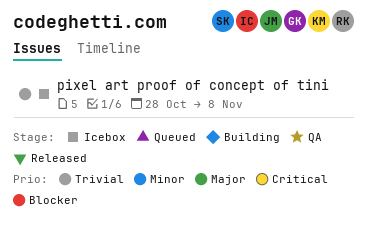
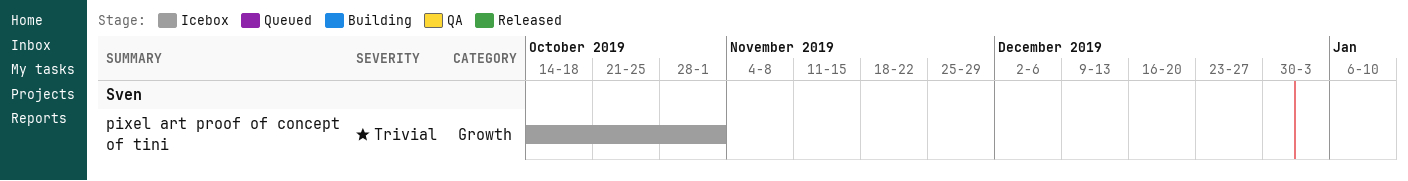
pixel art proof of concept of tini, start: Oct 28 -> Oct 14
pixel art proof of concept of tini, due: Nov 8 -> Nov 1

